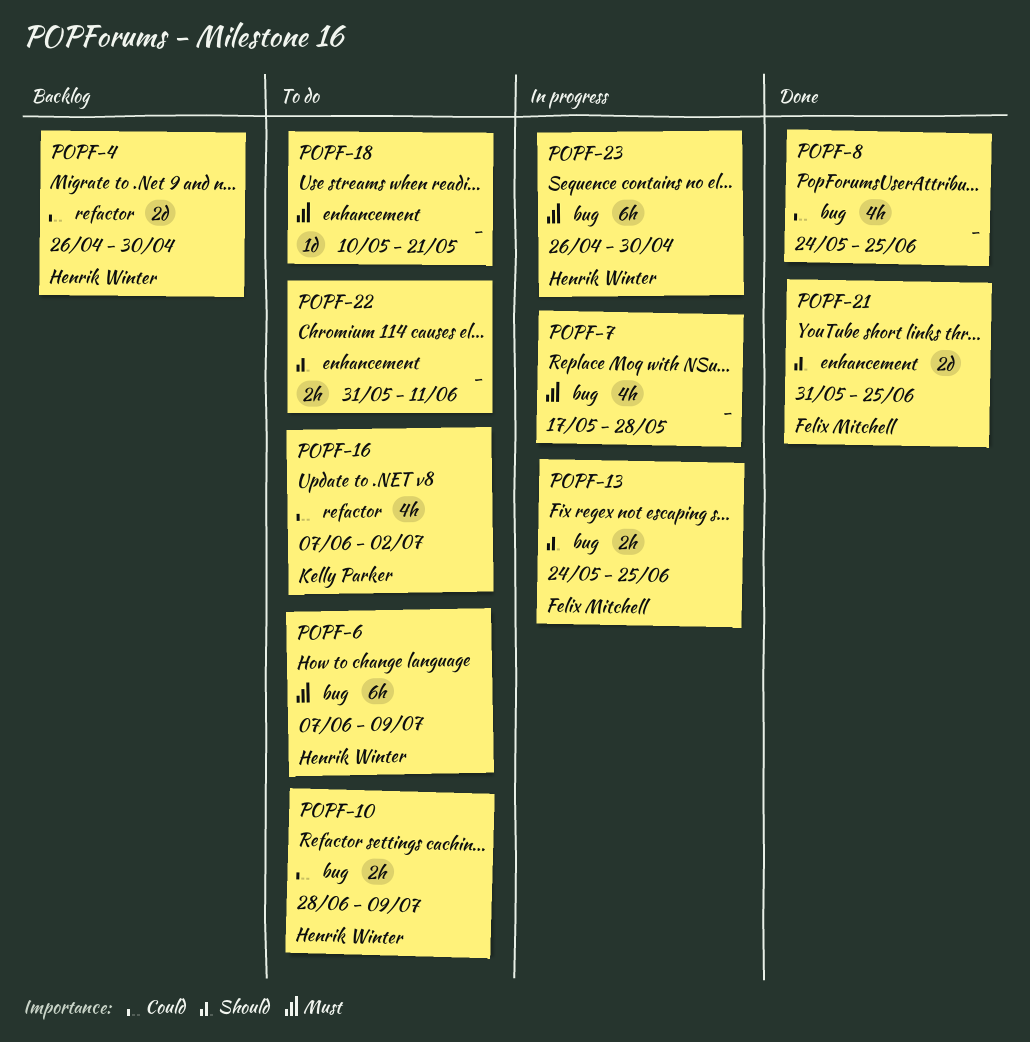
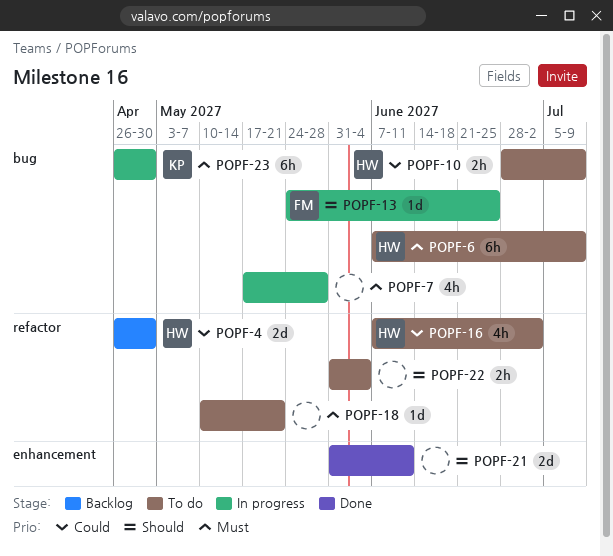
POPF-8: present -> none
POPF-13, estimate: 2h -> 1d
POPF-16, owner: Kelly Parker -> Henrik Winter
POPF-18, label: enhancement -> refactor
POPF-21, owner: Felix Mitchell -> none
POPF-21, due: Jun 25 -> Jun 11
POPF-22, label: enhancement -> refactor
POPF-22, due: Jun 11 -> Jun 4
POPF-23, owner: Henrik Winter -> Kelly Parker

